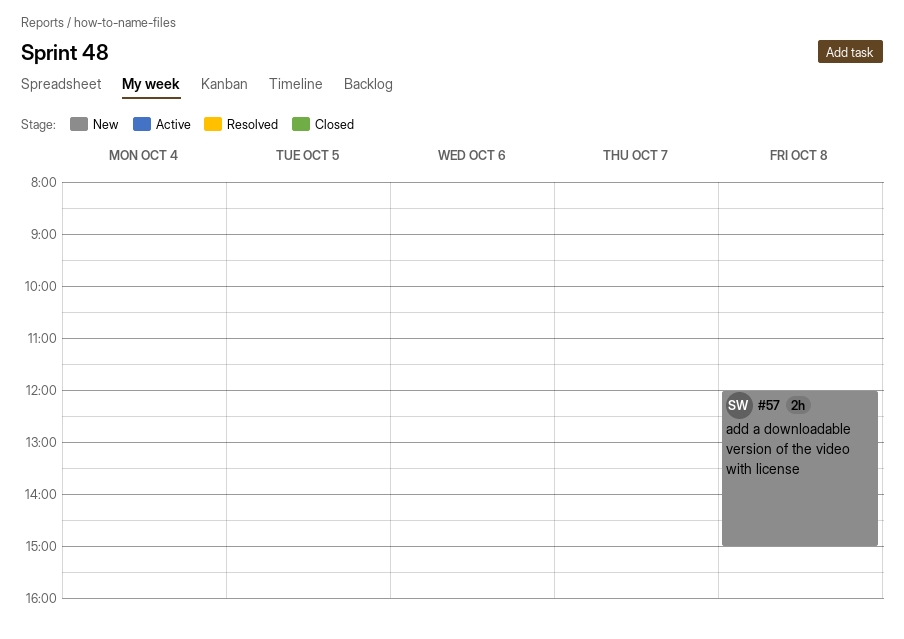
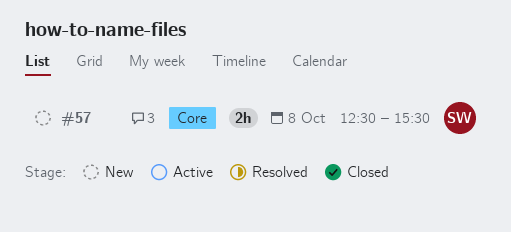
#57, begins: 12:00 -> 12:30
#57, ends: 15:00 -> 15:30

